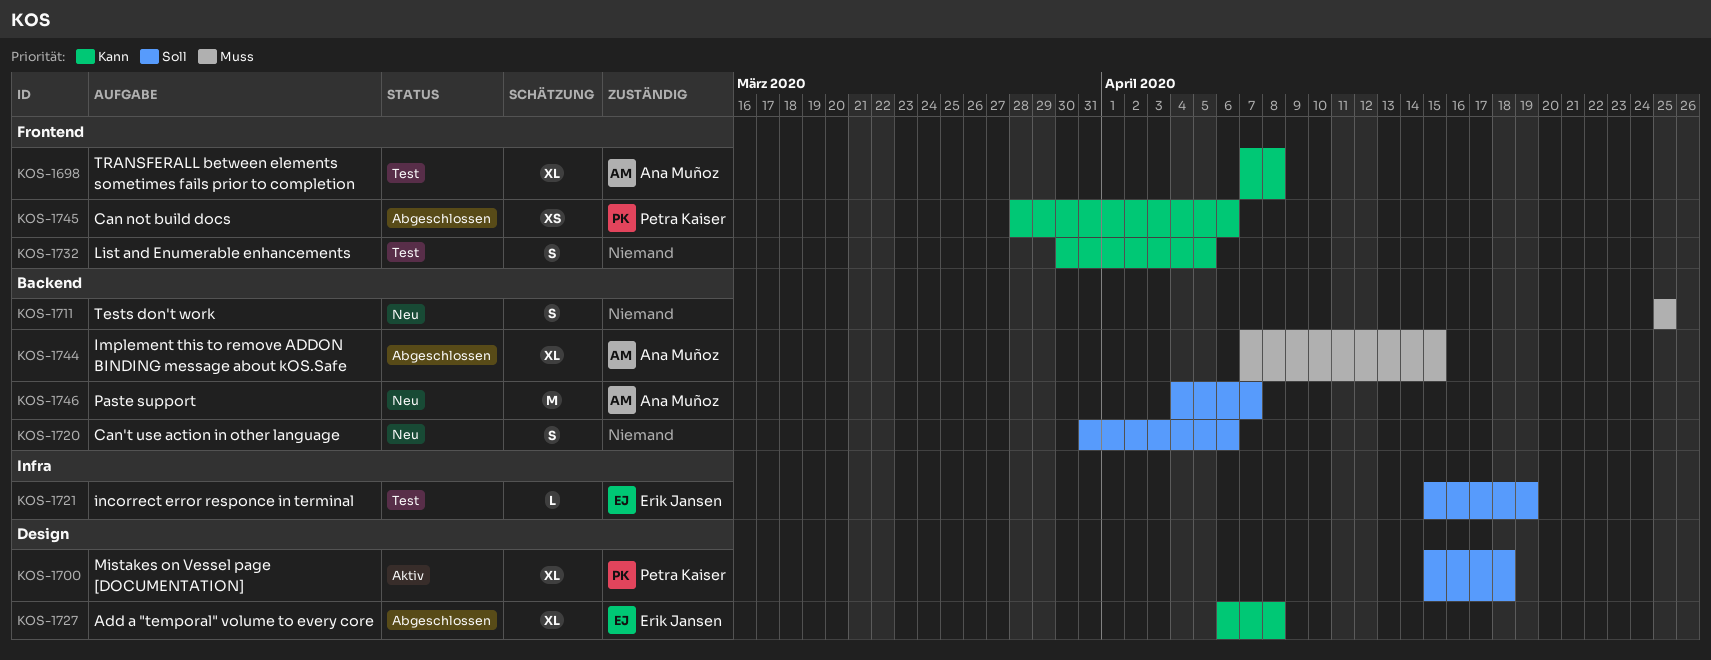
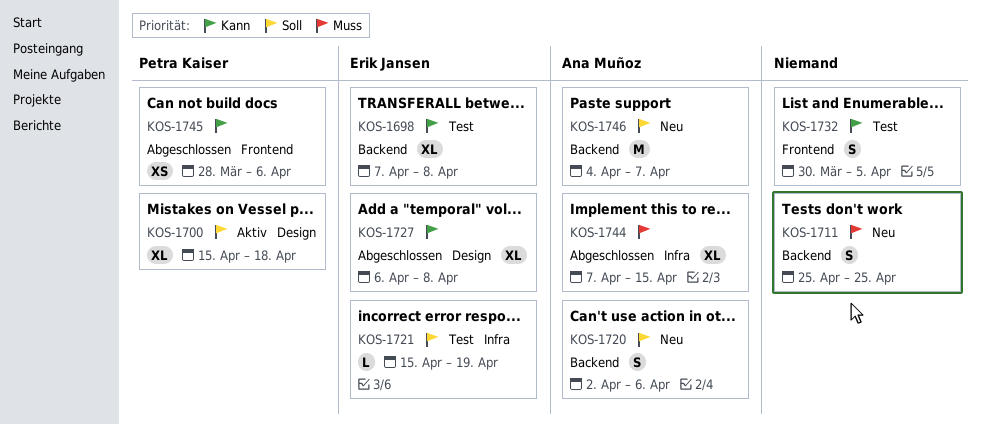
KOS-1698, owner: Ana Muñoz -> Erik Jansen
KOS-1698, label: Frontend -> Backend
KOS-1720, owner: none -> Ana Muñoz
KOS-1720, start: Mar 31 -> Apr 2
KOS-1744, label: Backend -> Infra

